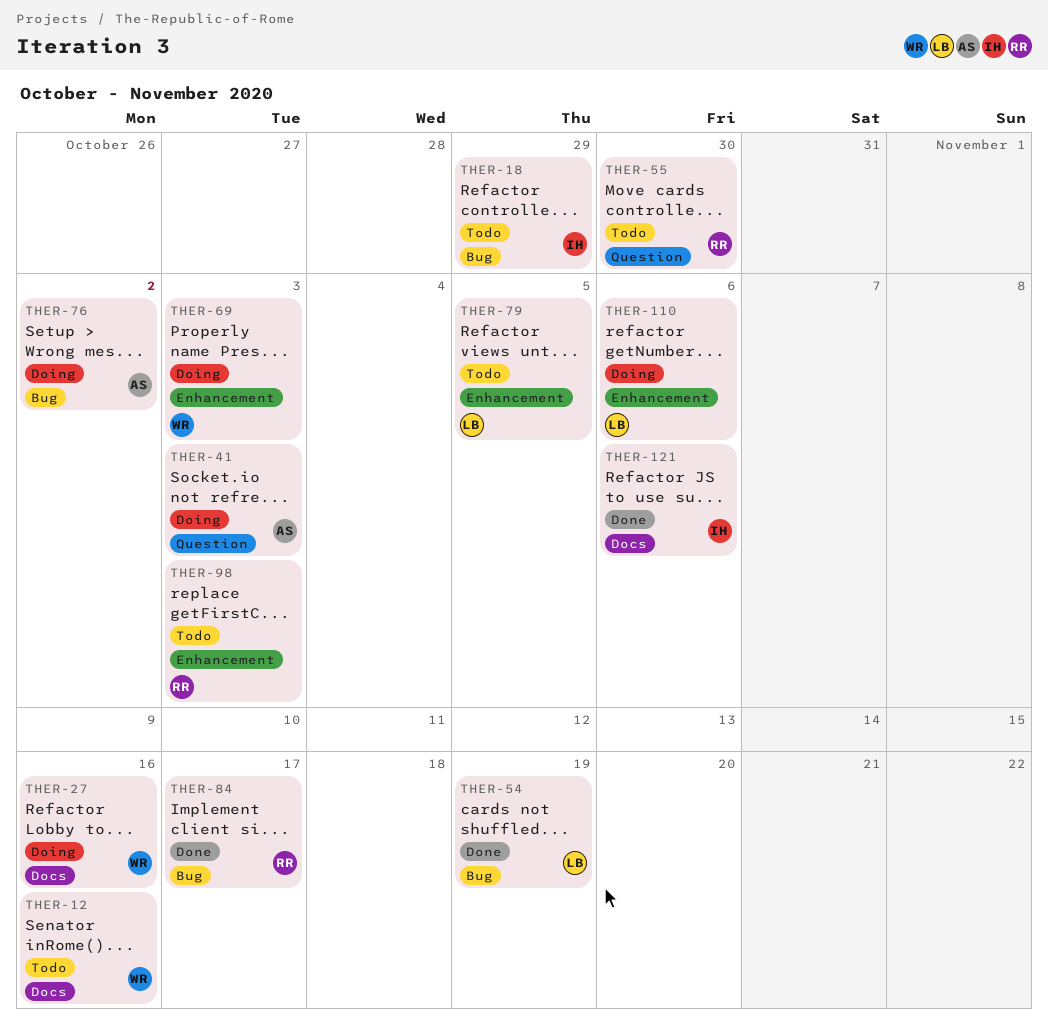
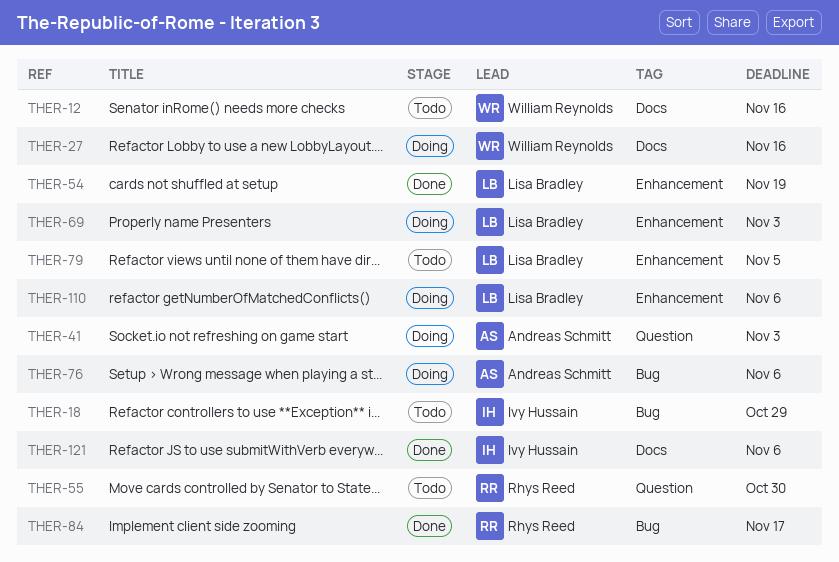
THER-54, label: Bug -> Enhancement
THER-69, owner: William Reynolds -> Lisa Bradley
THER-76, due: Nov 2 -> Nov 6
THER-98: present -> none

